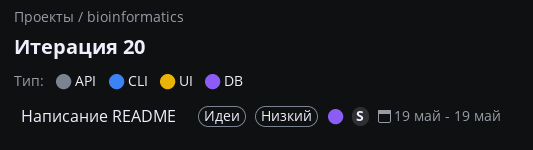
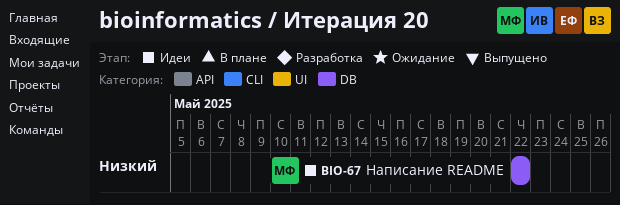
Написание README, start: May 19 -> May 22
Написание README, due: May 19 -> May 22

